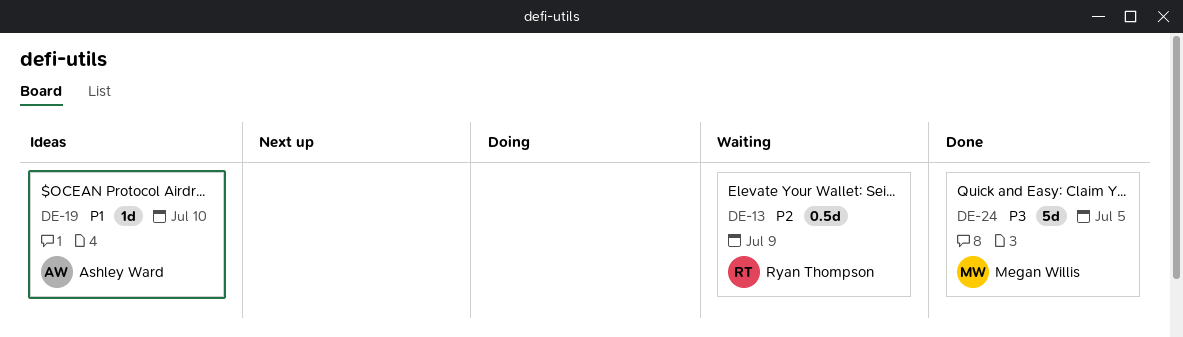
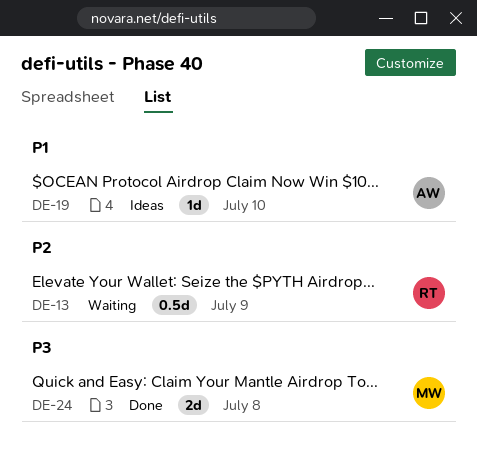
DE-24, estimate: 5d -> 2d
DE-24, due: Jul 5 -> Jul 8

